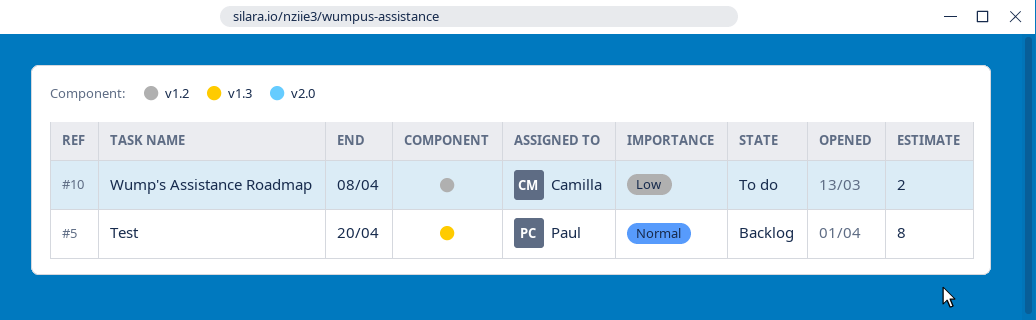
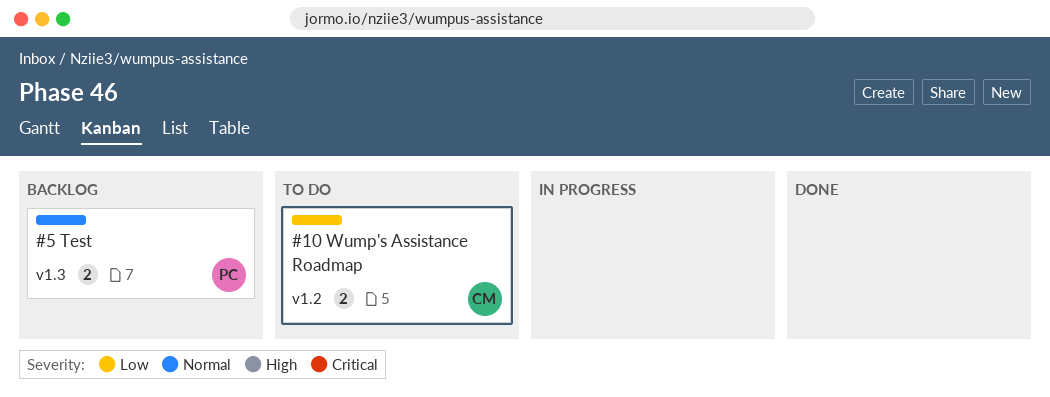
#5, estimate: 8 -> 2

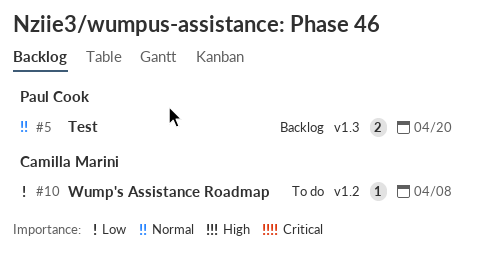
#10, estimate: 2 -> 1

